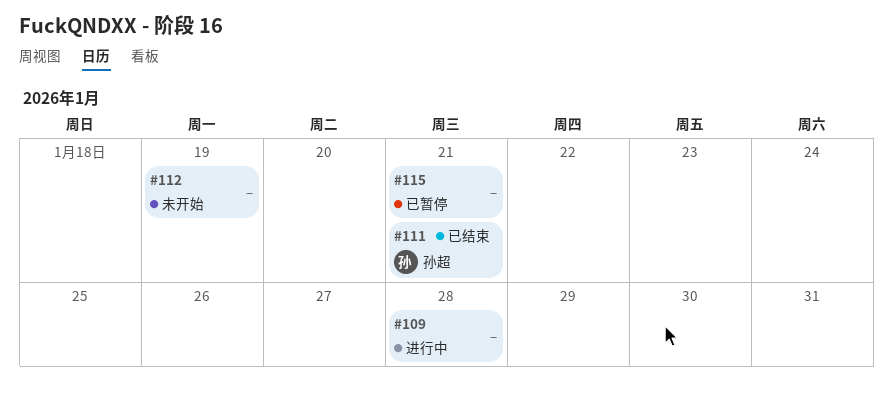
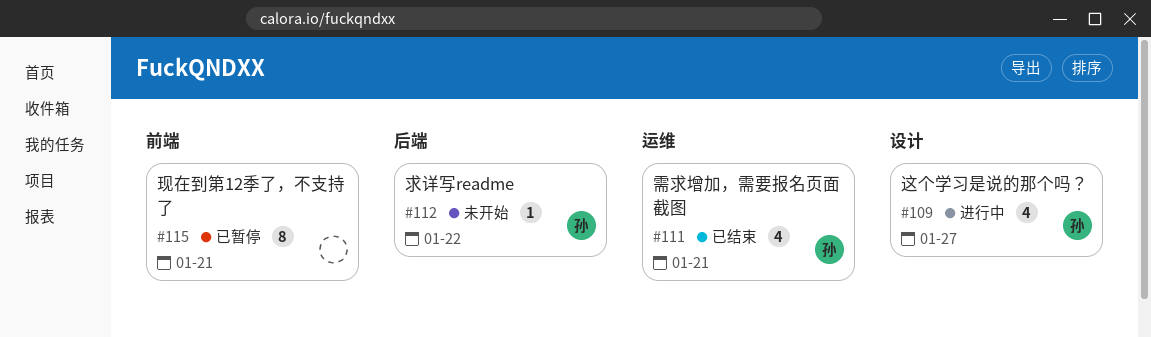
#109, owner: none -> 孙超
#109, due: Jan 28 -> Jan 27
#112, owner: none -> 孙超
#112, due: Jan 19 -> Jan 22

